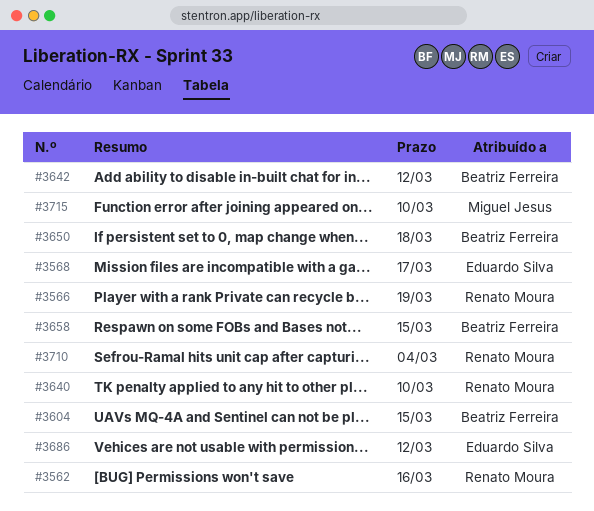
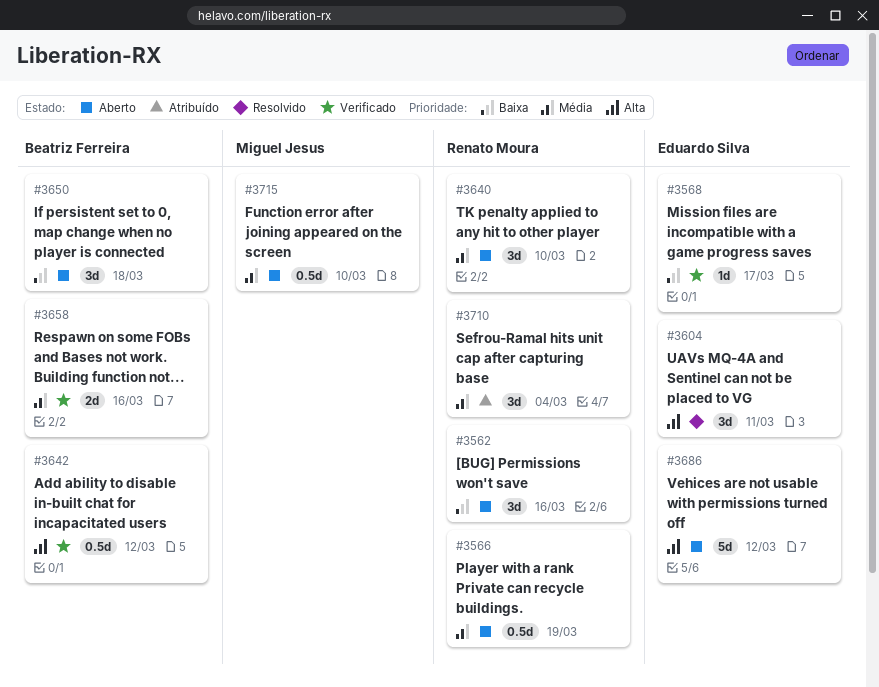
#3604, owner: Beatriz Ferreira -> Eduardo Silva
#3604, due: Mar 15 -> Mar 11
#3658, due: Mar 15 -> Mar 16

